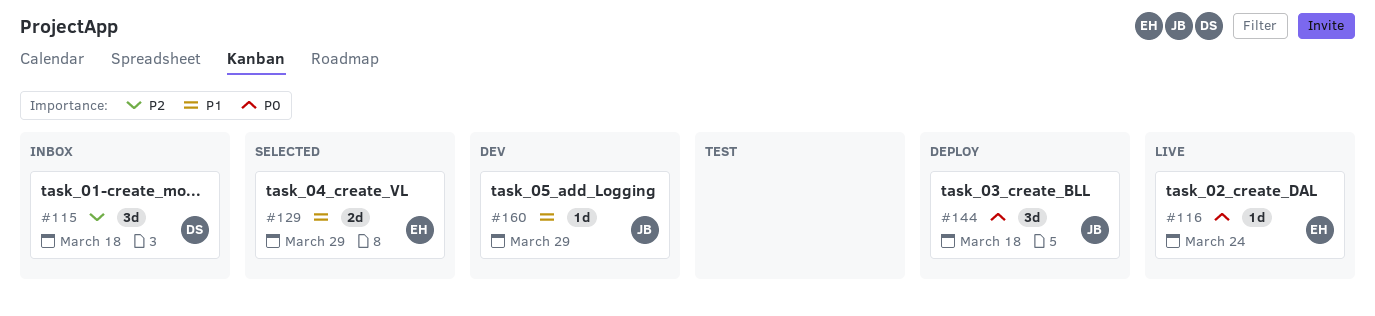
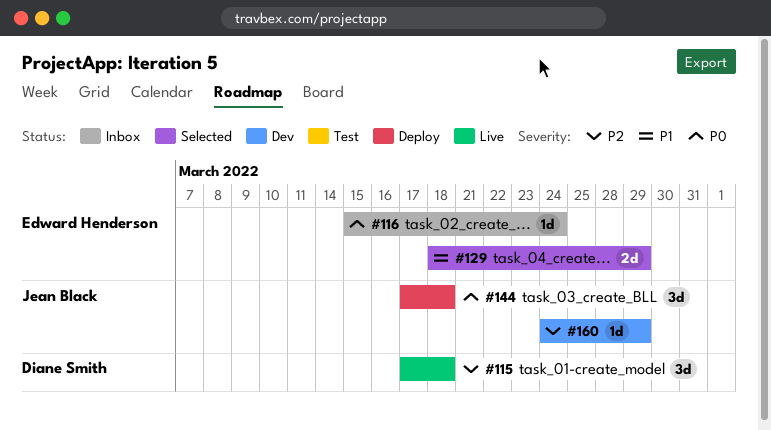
#115, status: Inbox -> Live
#116, status: Live -> Inbox
#160, priority: P1 -> P2

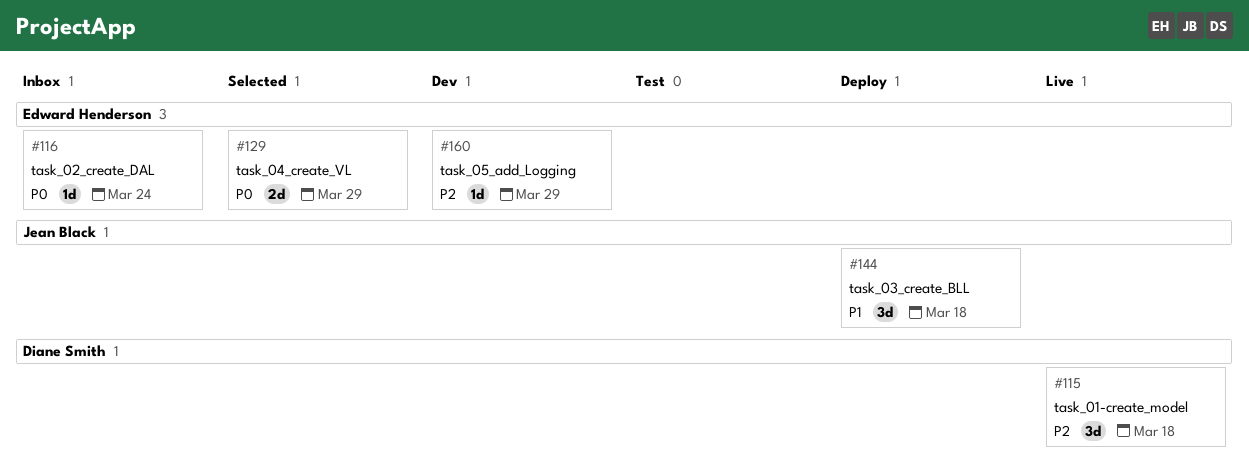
#129, priority: P1 -> P0
#144, priority: P0 -> P1
#160, owner: Jean Black -> Edward Henderson

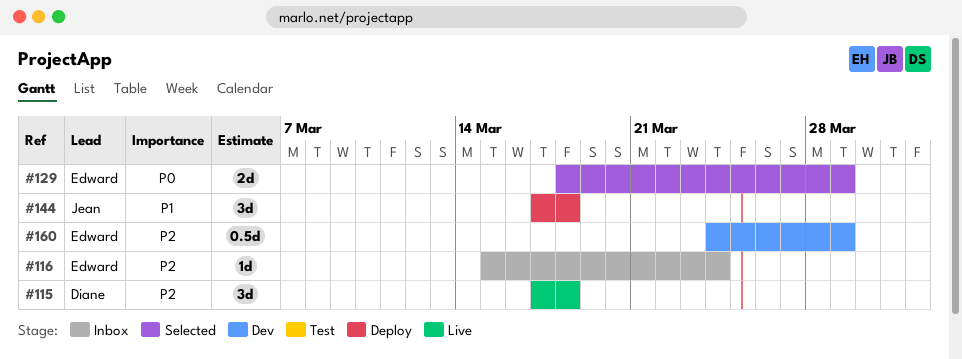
#116, priority: P0 -> P2
#160, estimate: 1d -> 0.5d

